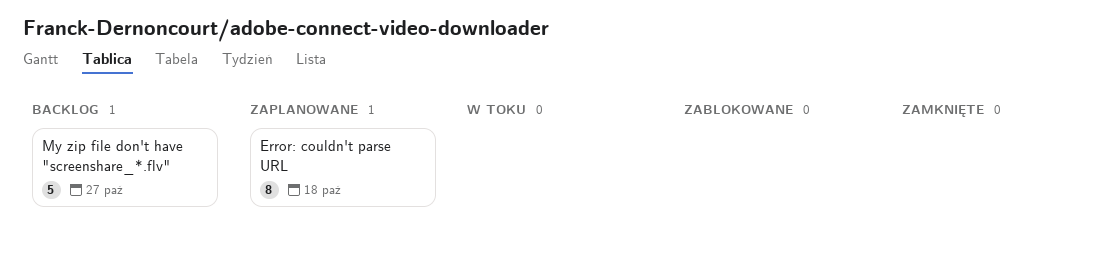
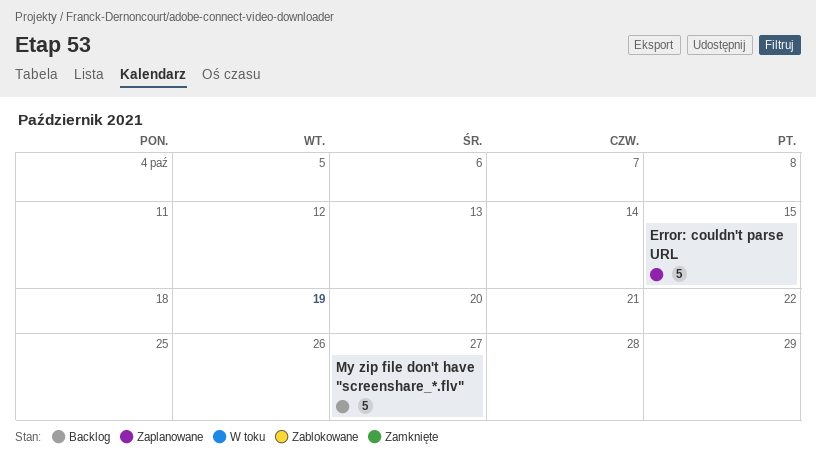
Error: couldn't parse URL, estimate: 8 -> 5
Error: couldn't parse URL, due: Oct 18 -> Oct 15

